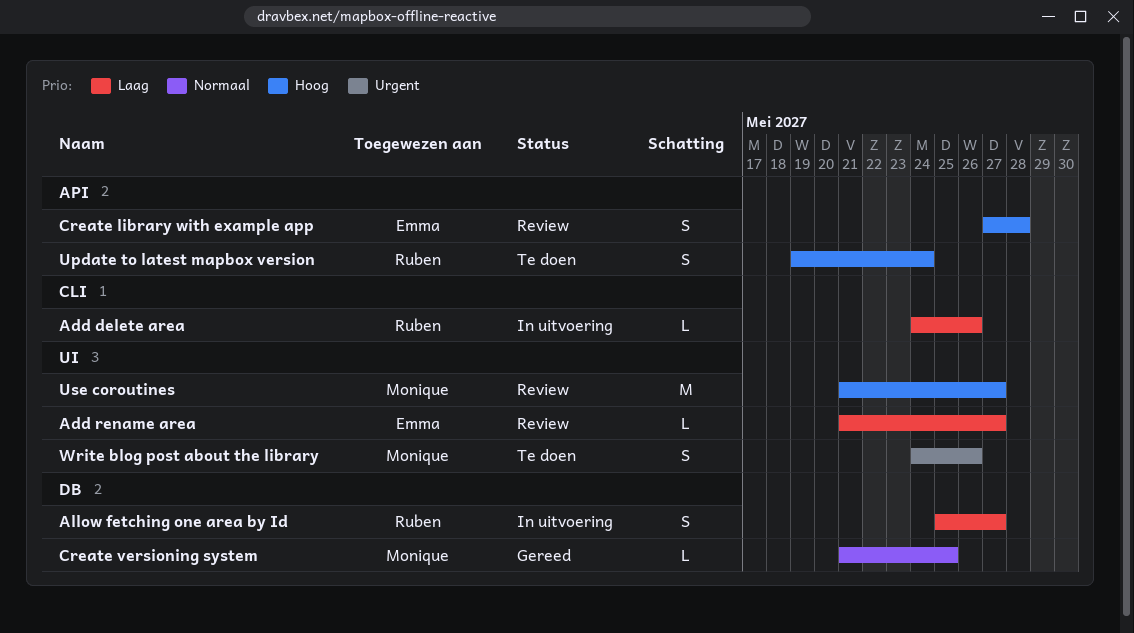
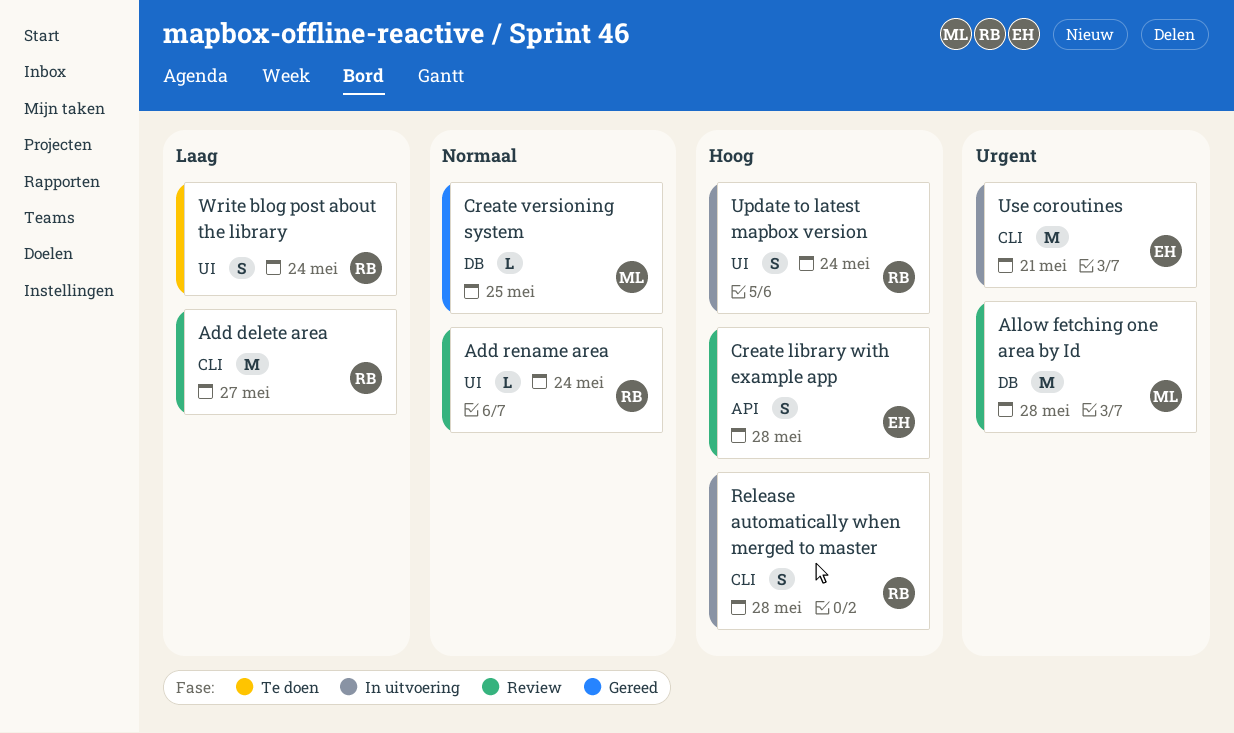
Add delete area, status: In uitvoering -> Review
Add delete area, estimate: L -> M
Add delete area, due: May 26 -> May 27
Add rename area, owner: Emma -> Ruben
Add rename area, priority: Laag -> Normaal
Add rename area, due: May 27 -> May 24
Allow fetching one area by Id, status: In uitvoering -> Review
Allow fetching one area by Id, owner: Ruben -> Monique
Allow fetching one area by Id, priority: Laag -> Urgent
Allow fetching one area by Id, estimate: S -> M
Allow fetching one area by Id, due: May 27 -> May 28
Release automatically when merged to master: none -> present
Update to latest mapbox version, status: Te doen -> In uitvoering
Update to latest mapbox version, label: API -> UI
Use coroutines, status: Review -> In uitvoering
Use coroutines, owner: Monique -> Emma
Use coroutines, priority: Hoog -> Urgent
Use coroutines, label: UI -> CLI
Use coroutines, due: May 27 -> May 21
Write blog post about the library, owner: Monique -> Ruben
Write blog post about the library, priority: Urgent -> Laag
Write blog post about the library, due: May 26 -> May 24

